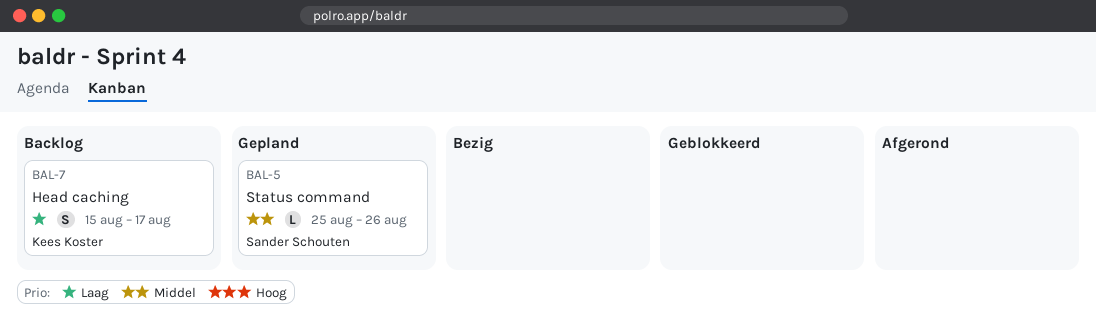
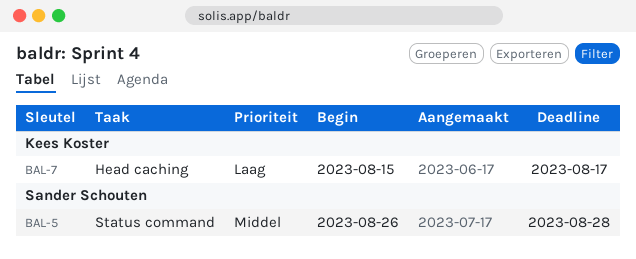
BAL-5, start: Aug 25 -> Aug 26
BAL-5, due: Aug 26 -> Aug 28

